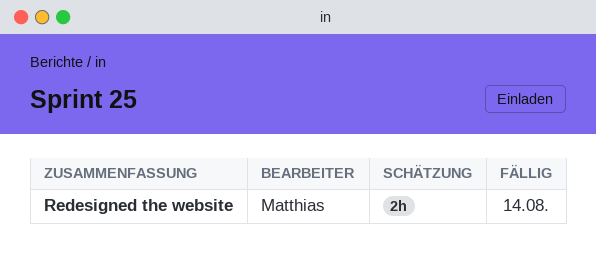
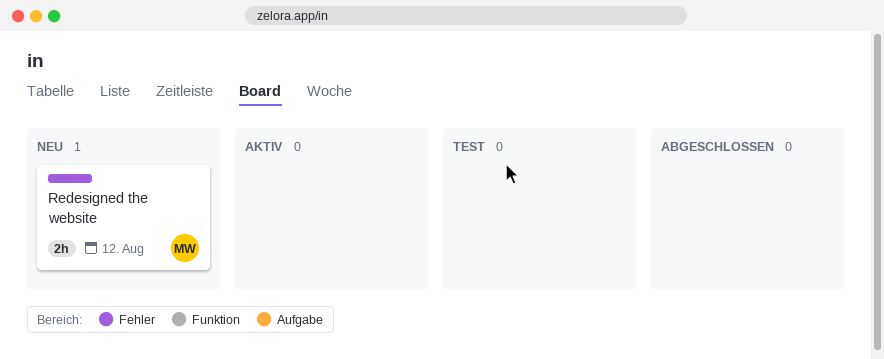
Redesigned the website, due: Aug 14 -> Aug 12

